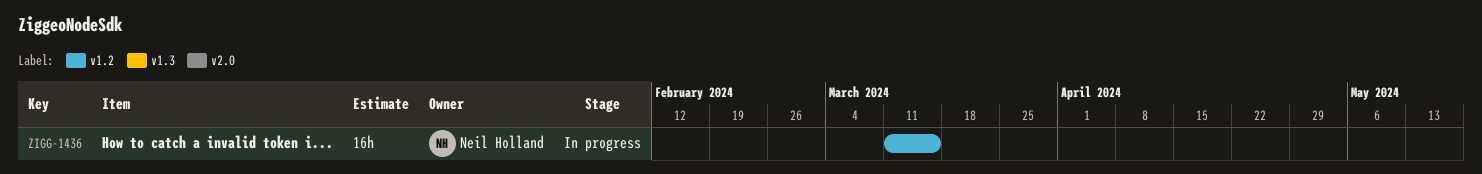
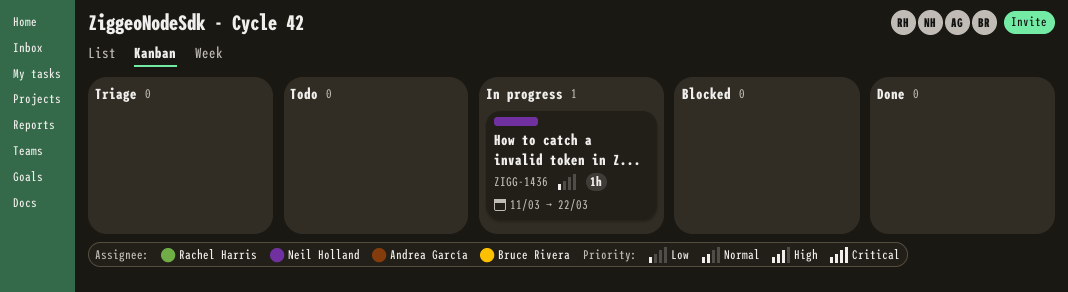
ZIGG-1436, estimate: 16h -> 1h
ZIGG-1436, due: Mar 15 -> Mar 22

